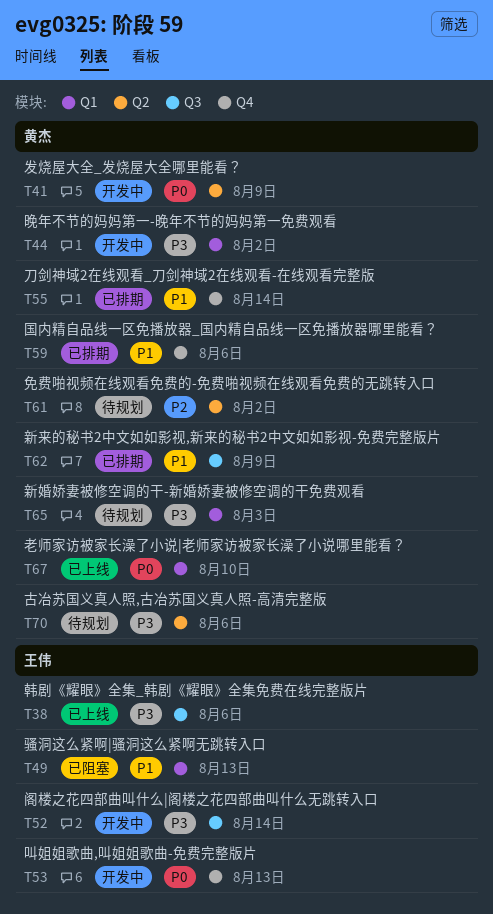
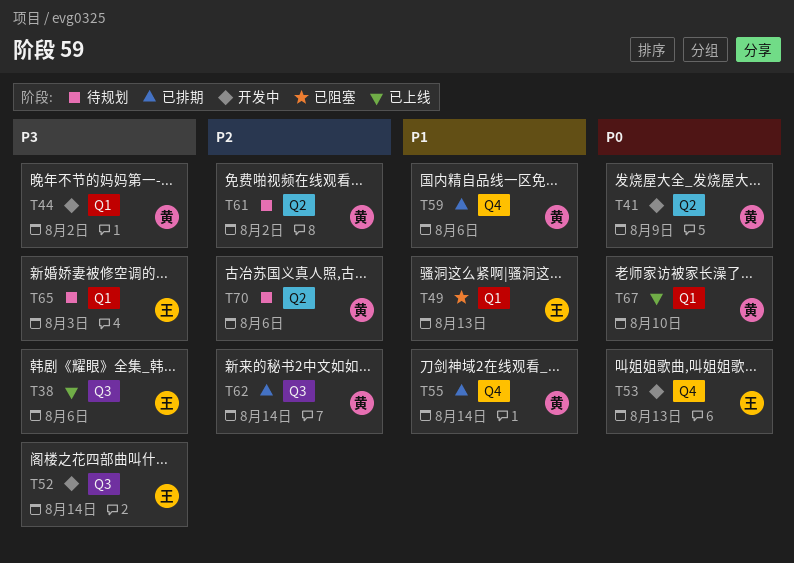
T62, priority: P1 -> P2
T62, due: Aug 9 -> Aug 14
T65, owner: 黄杰 -> 王伟
T70, priority: P3 -> P2

